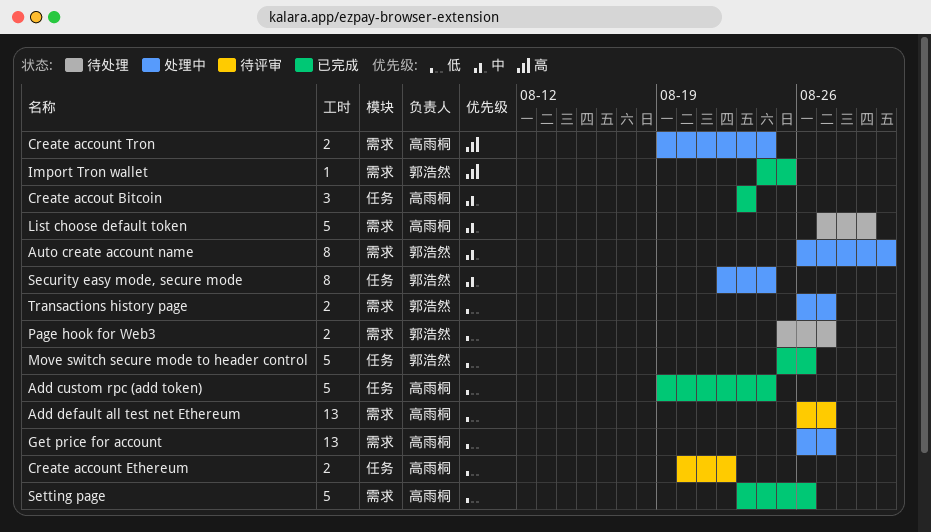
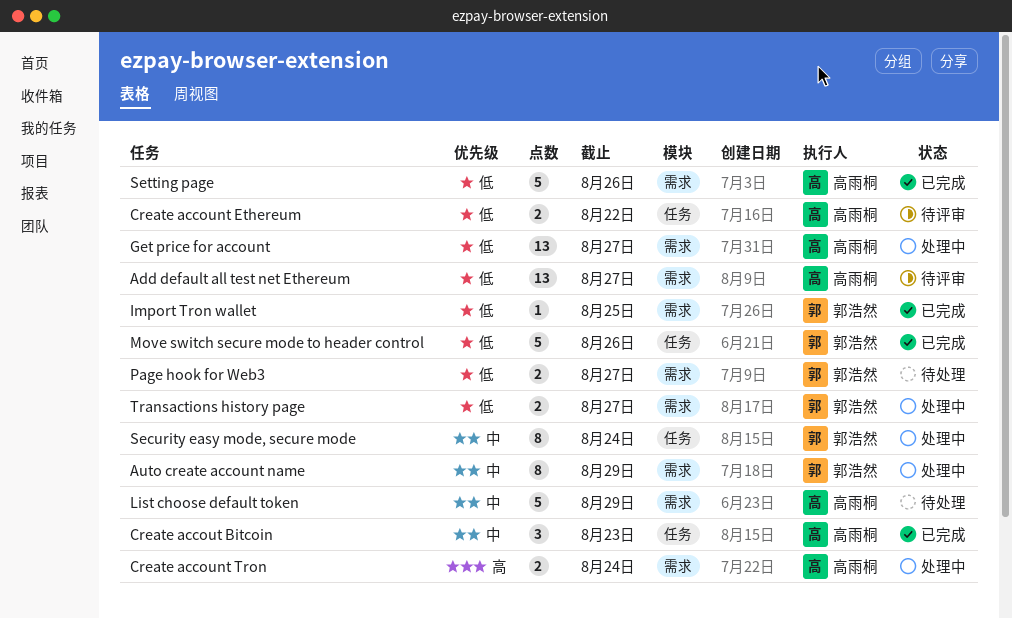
Add custom rpc (add token): present -> none
Auto create account name, due: Aug 30 -> Aug 29
Import Tron wallet, priority: 高 -> 低

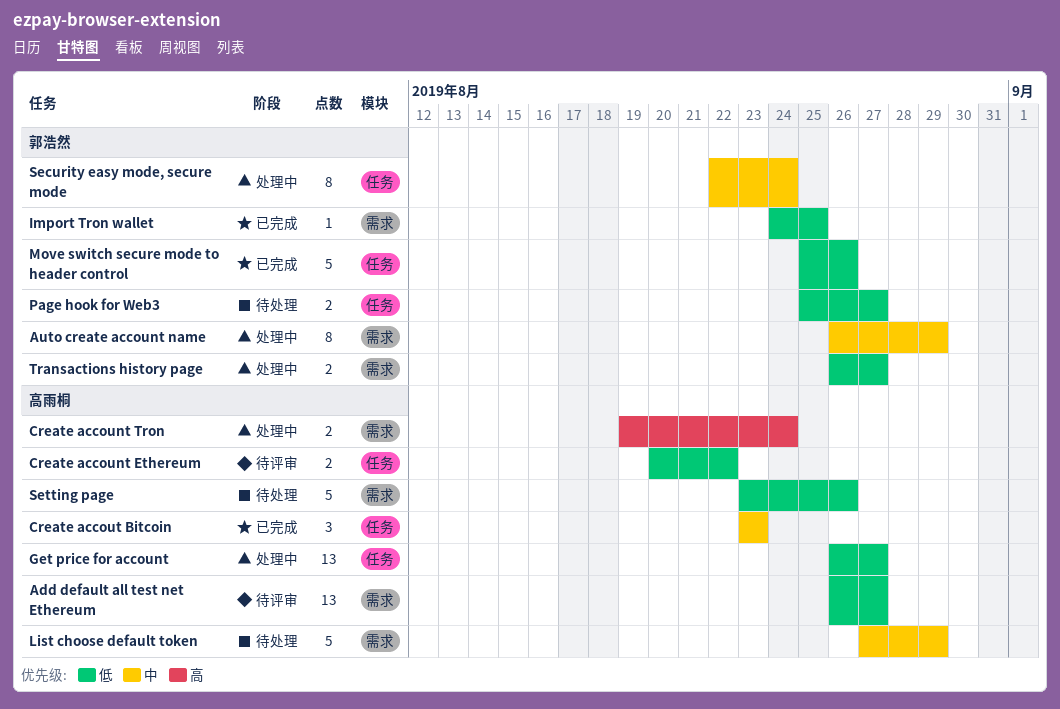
Get price for account, label: 需求 -> 任务
Page hook for Web3, label: 需求 -> 任务
Setting page, status: 已完成 -> 待处理

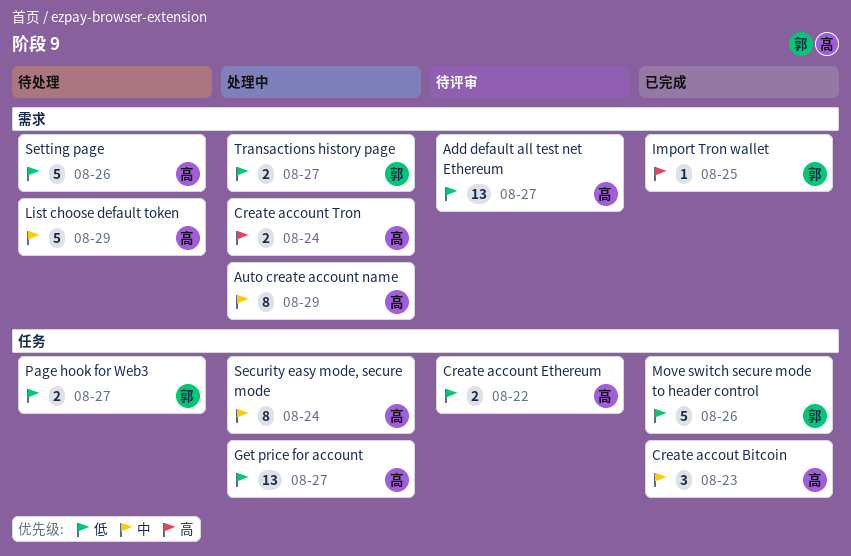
Auto create account name, owner: 郭浩然 -> 高雨桐
Import Tron wallet, priority: 低 -> 高
Security easy mode, secure mode, owner: 郭浩然 -> 高雨桐

